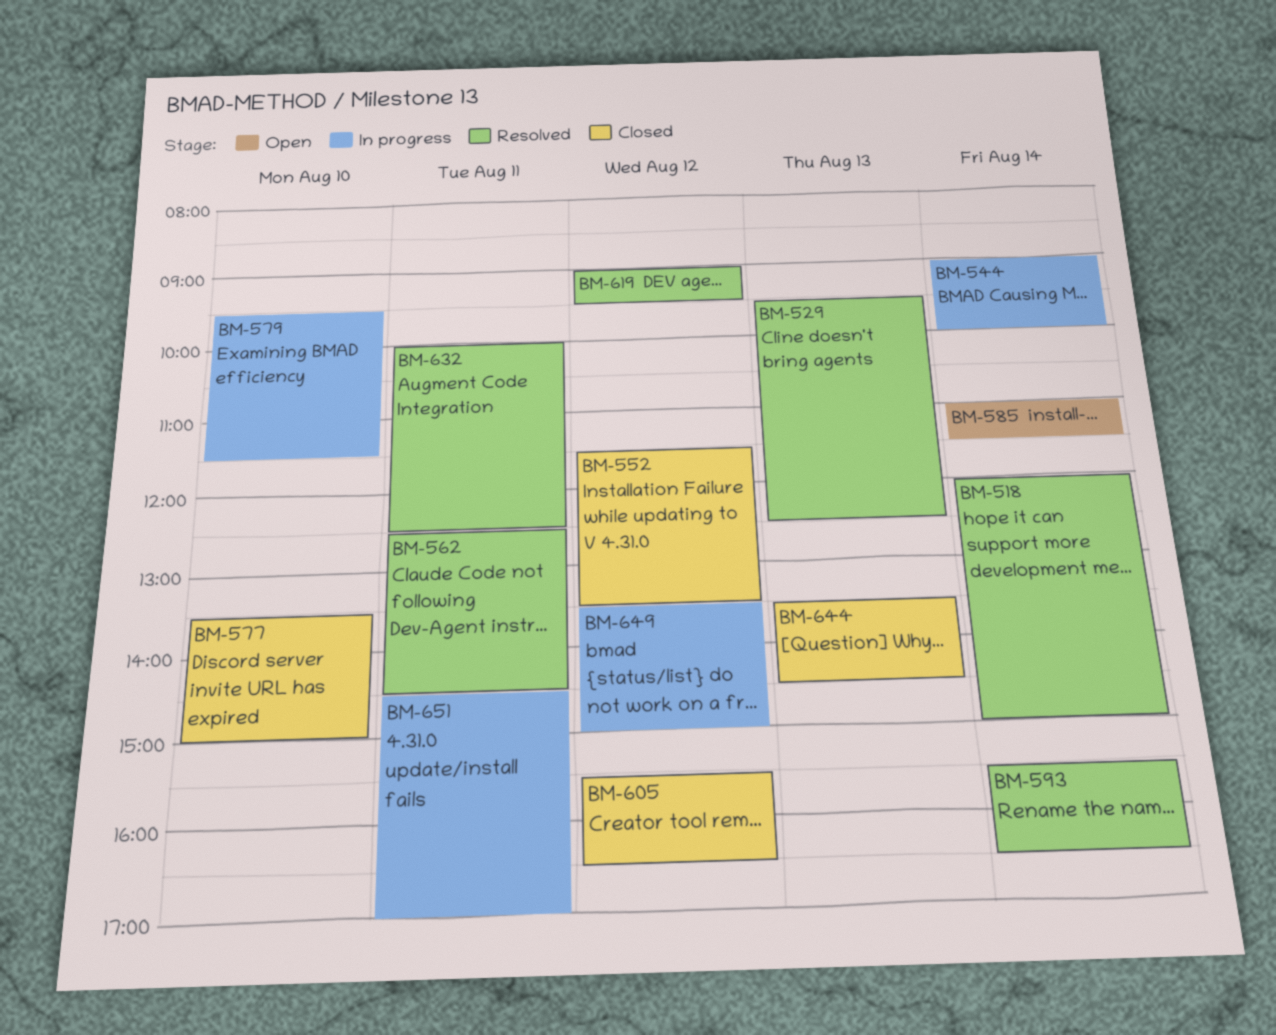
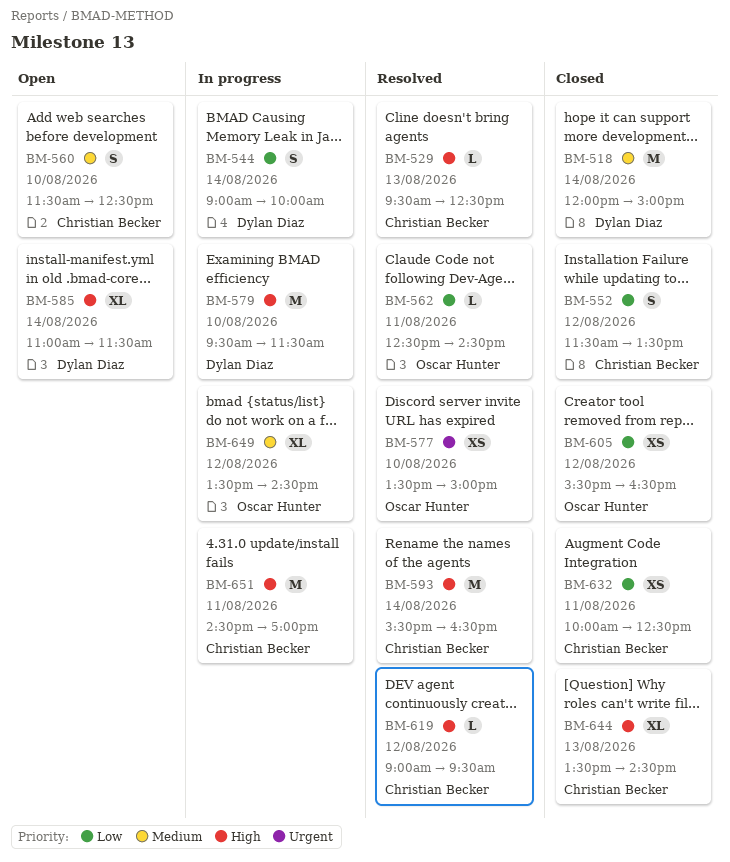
BM-518, status: Resolved -> Closed
BM-560: none -> present
BM-577, status: Closed -> Resolved
BM-632, status: Resolved -> Closed
BM-649, ends: 15:00 -> 14:30

